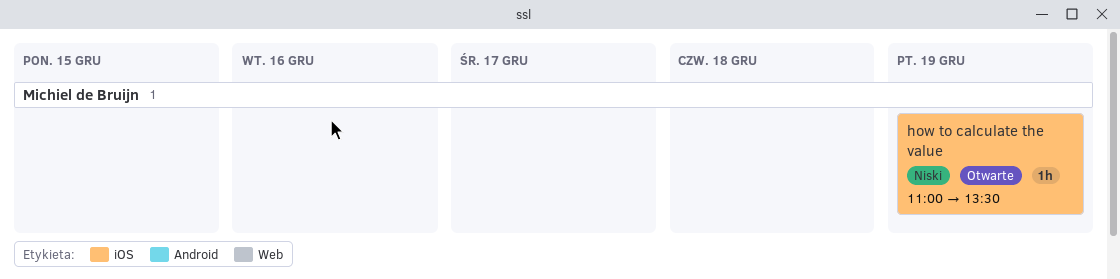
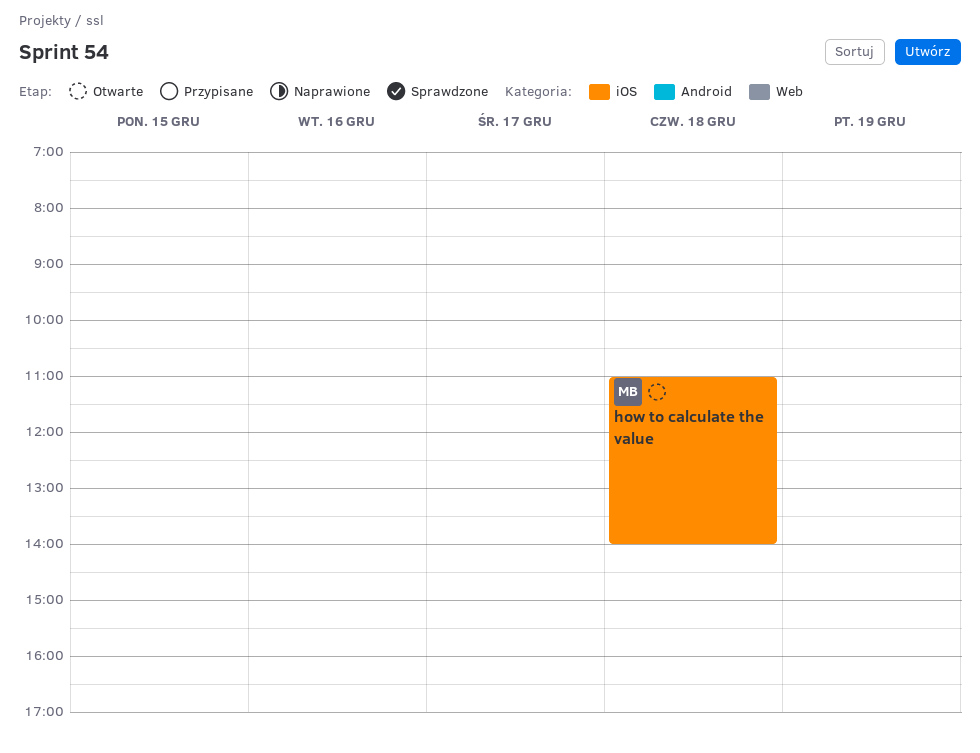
how to calculate the value, day: Dec 19 -> Dec 18
how to calculate the value, ends: 13:30 -> 14:00

